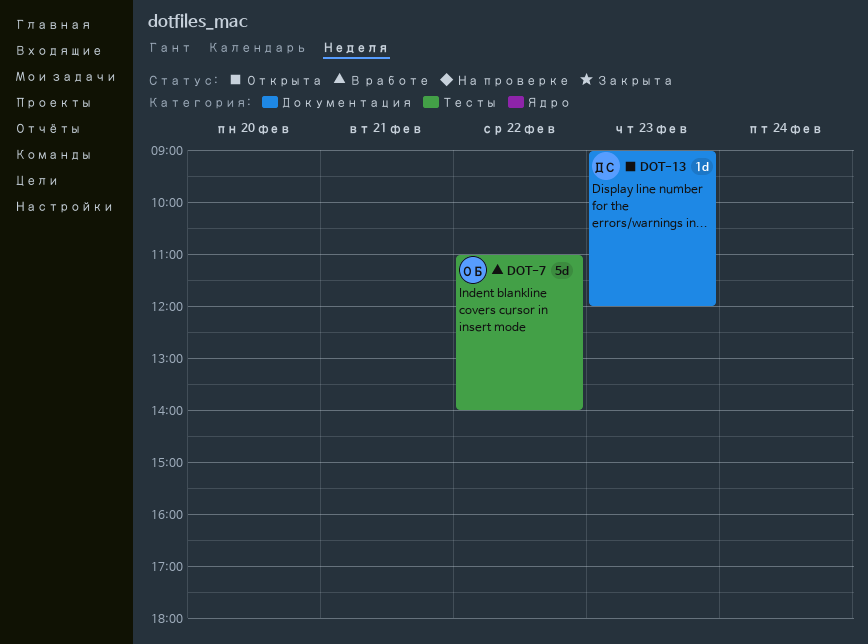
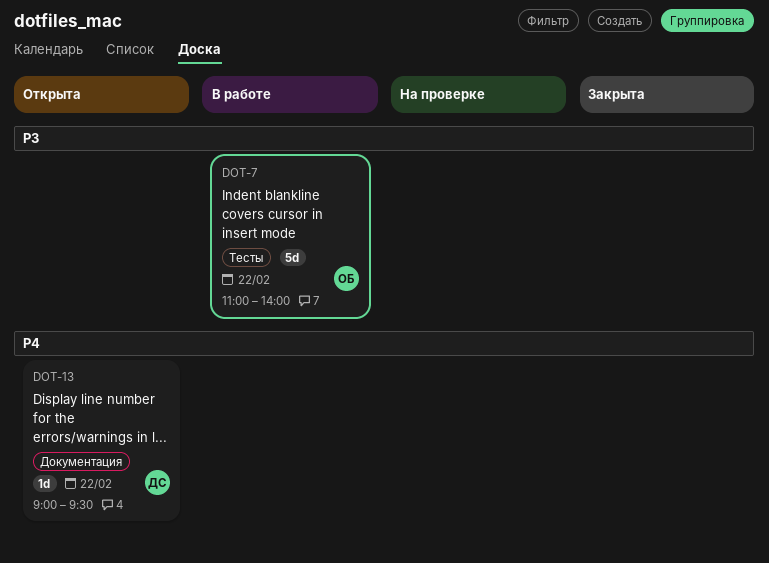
DOT-13, day: Feb 23 -> Feb 22
DOT-13, ends: 12:00 -> 09:30

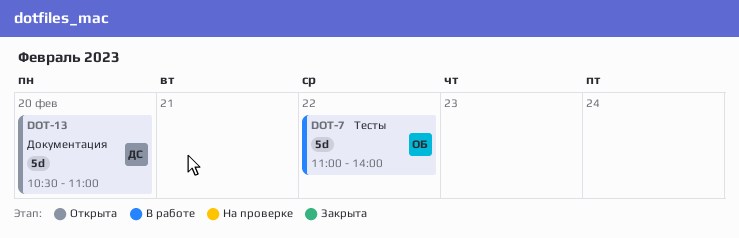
DOT-13, estimate: 1d -> 5d
DOT-13, day: Feb 22 -> Feb 20
DOT-13, begins: 09:00 -> 10:30
DOT-13, ends: 09:30 -> 11:00

